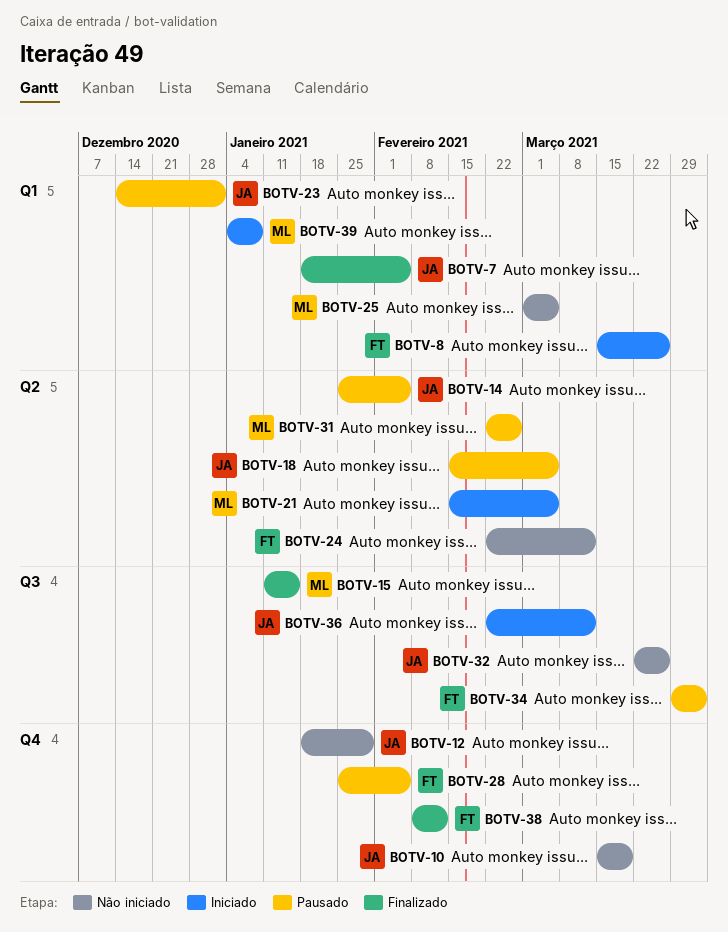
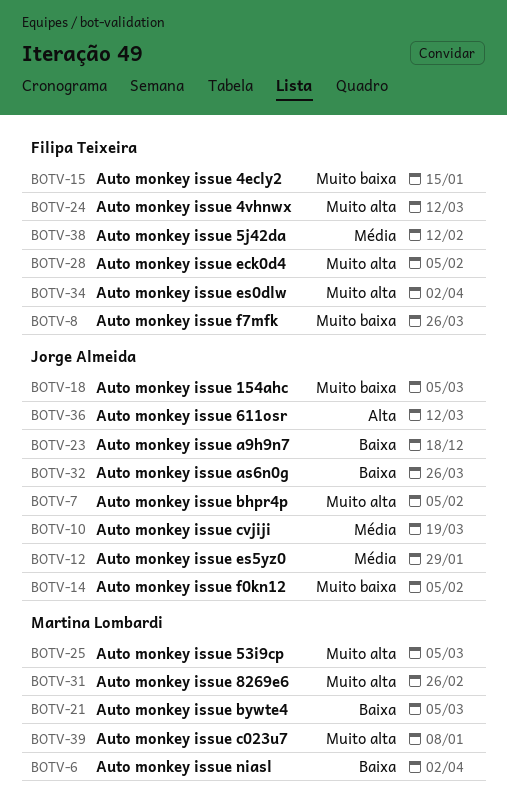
BOTV-6: none -> present
BOTV-15, owner: Martina Lombardi -> Filipa Teixeira
BOTV-23, due: Jan 1 -> Dec 18

